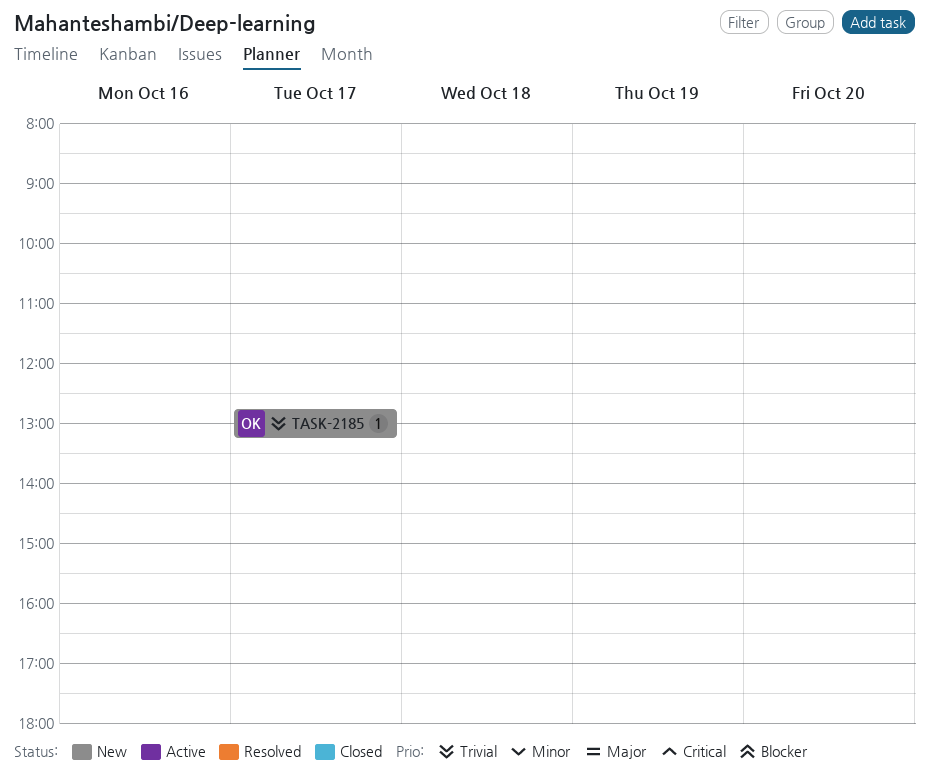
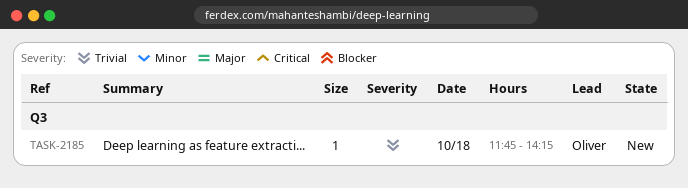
TASK-2185, day: Oct 17 -> Oct 18
TASK-2185, begins: 12:45 -> 11:45
TASK-2185, ends: 13:15 -> 14:15

